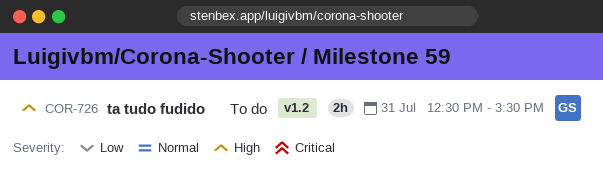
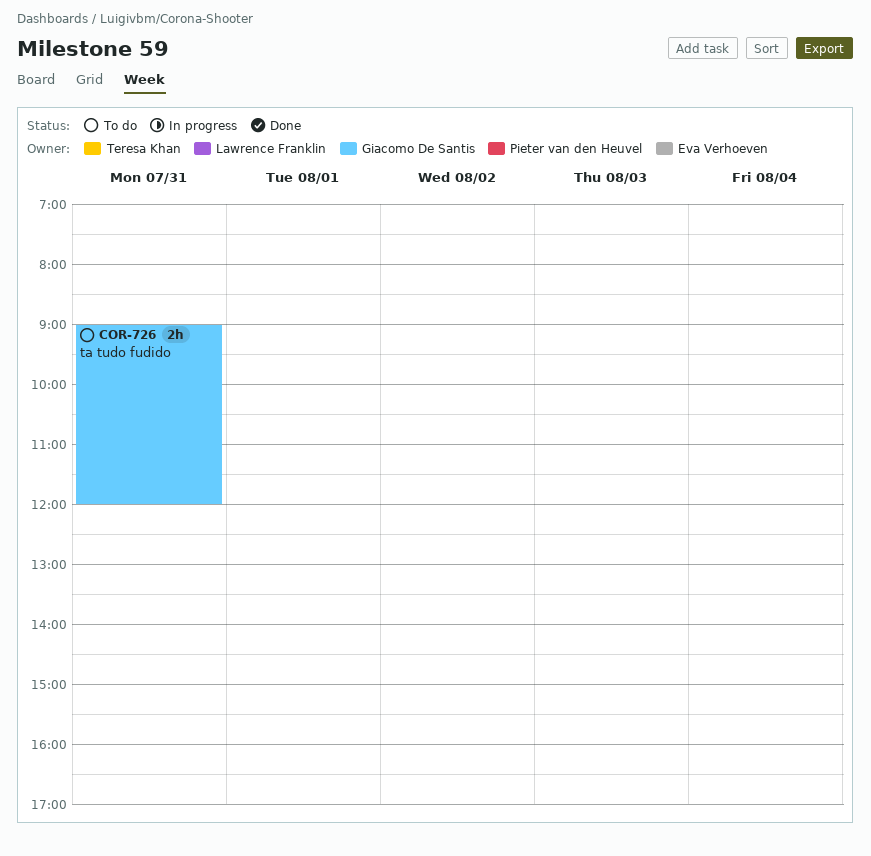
COR-726, begins: 12:30 -> 09:00
COR-726, ends: 15:30 -> 12:00

